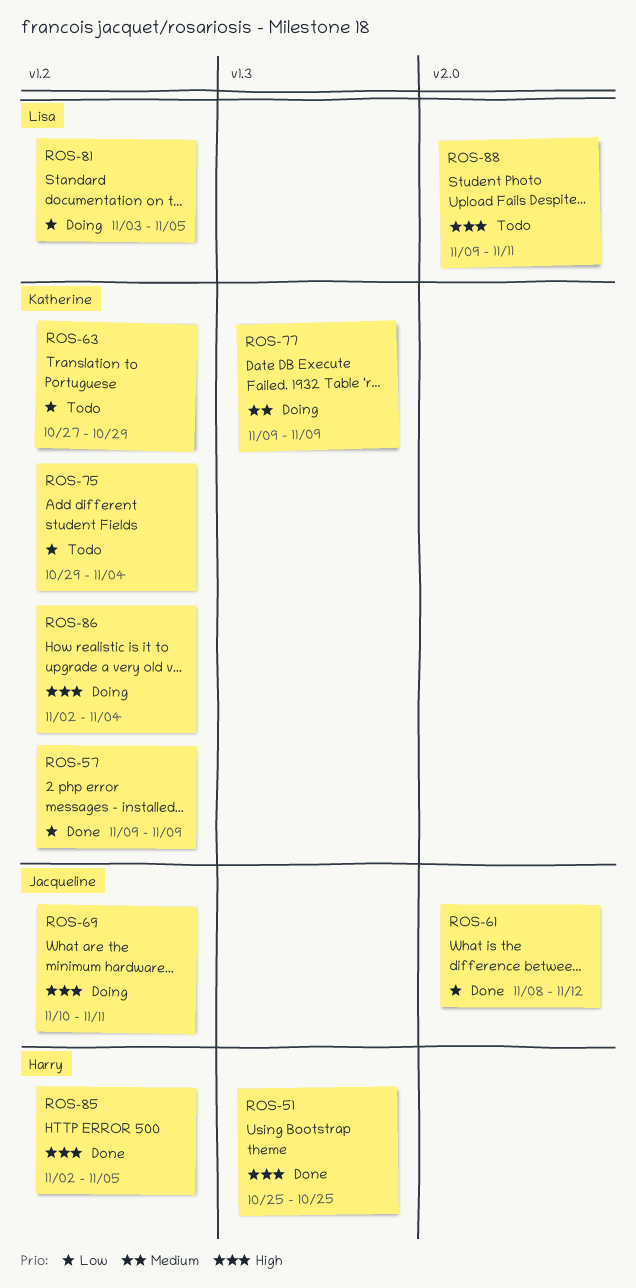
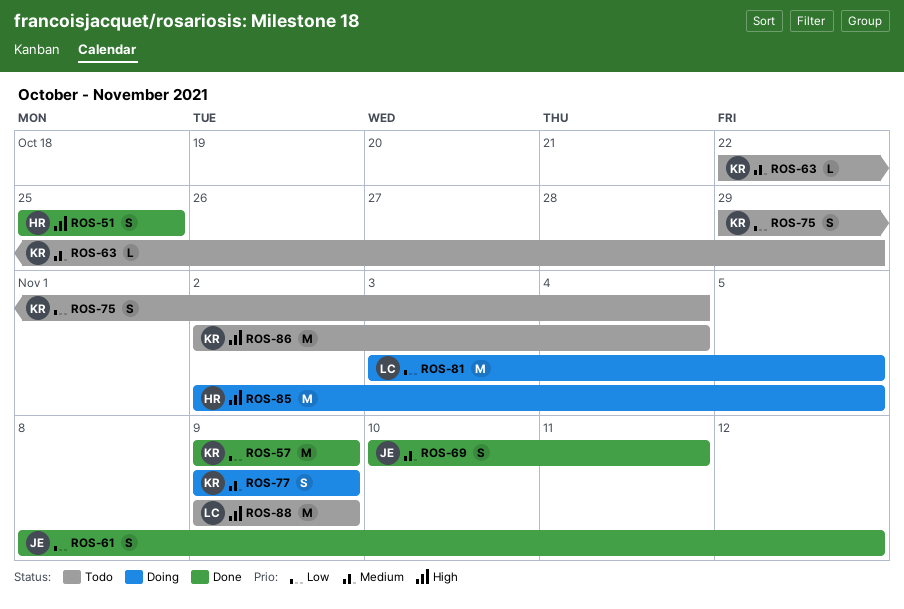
ROS-63, priority: Low -> Medium
ROS-63, start: Oct 27 -> Oct 22
ROS-69, status: Doing -> Done
ROS-69, priority: High -> Medium
ROS-85, status: Done -> Doing
ROS-86, status: Doing -> Todo
ROS-88, due: Nov 11 -> Nov 9

